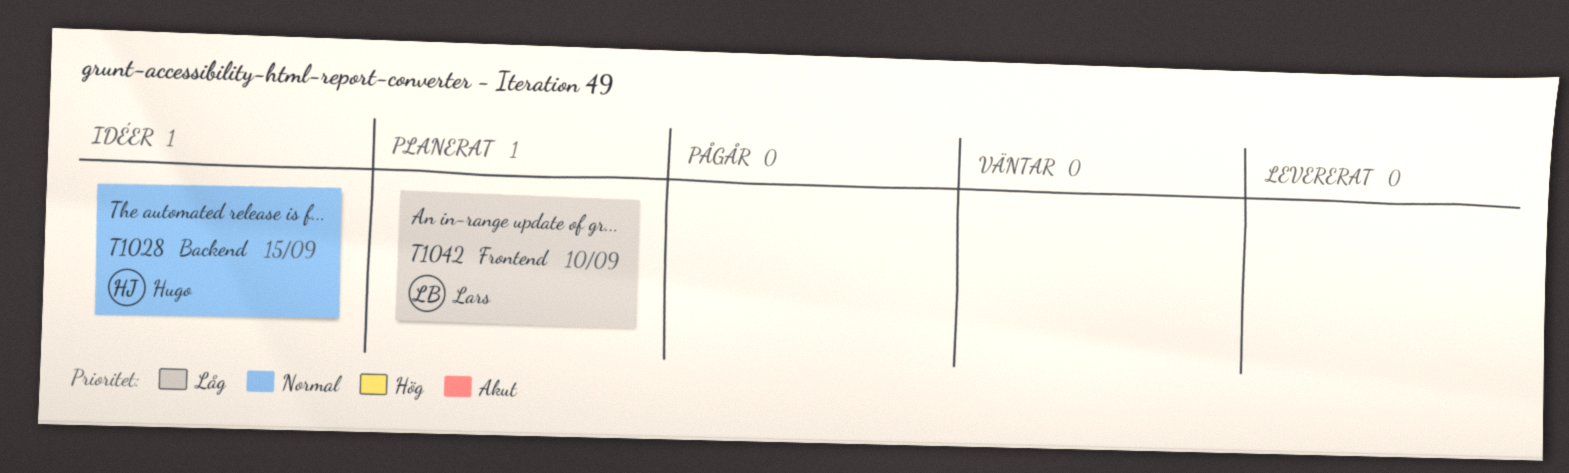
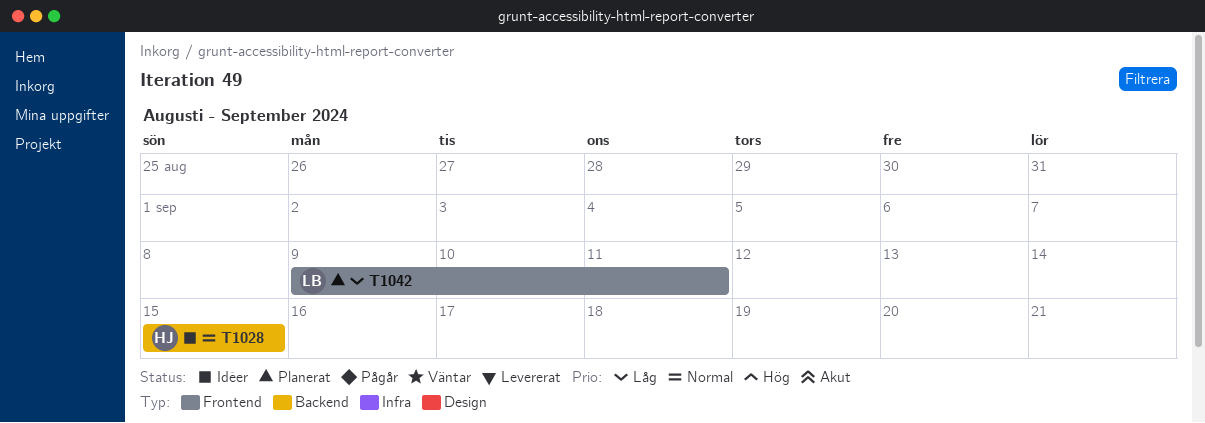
T1042, due: Sep 10 -> Sep 11

